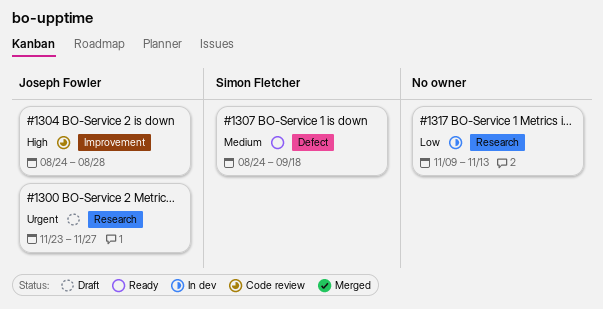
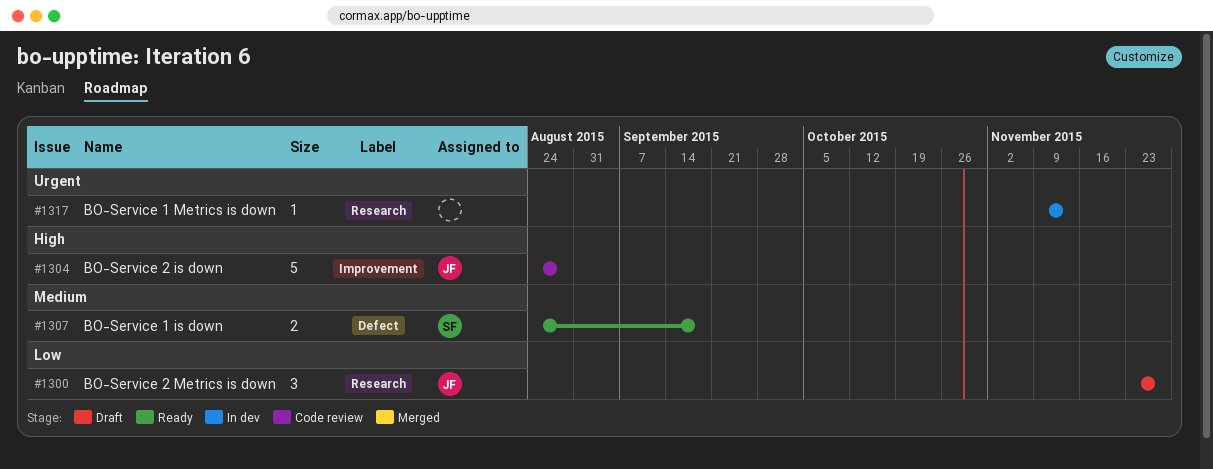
#1300, priority: Urgent -> Low
#1317, priority: Low -> Urgent

